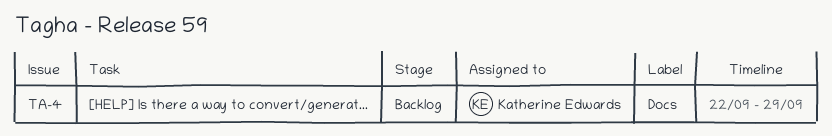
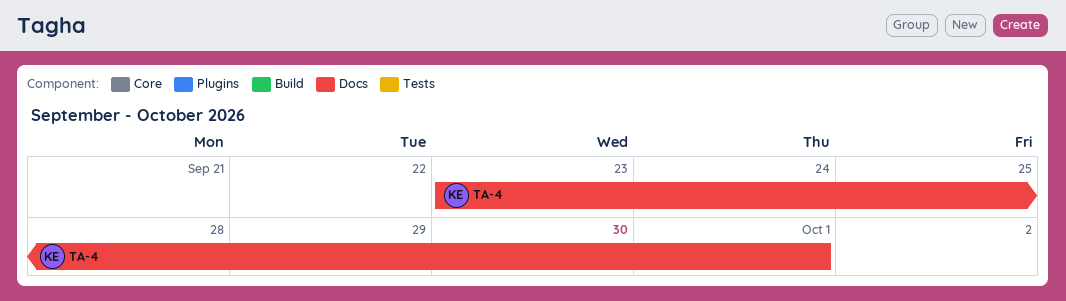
TA-4, start: Sep 22 -> Sep 23
TA-4, due: Sep 29 -> Oct 1

